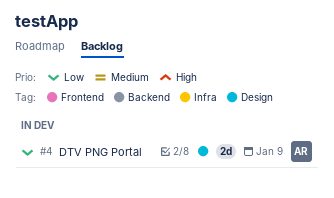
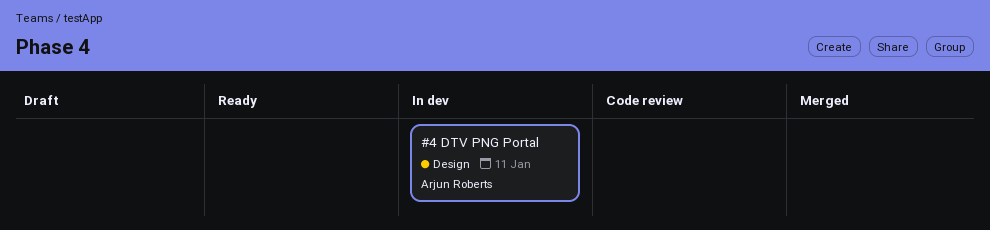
#4, due: Jan 9 -> Jan 11

